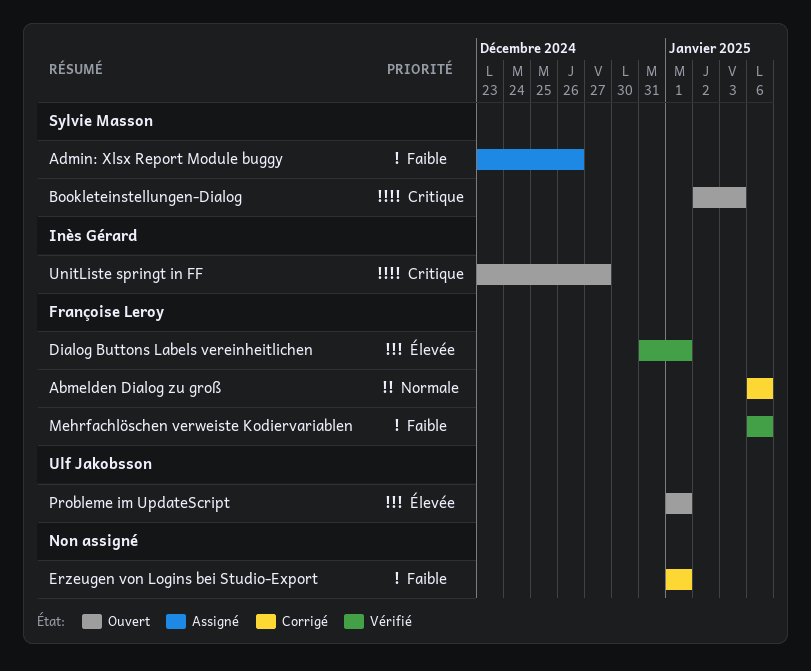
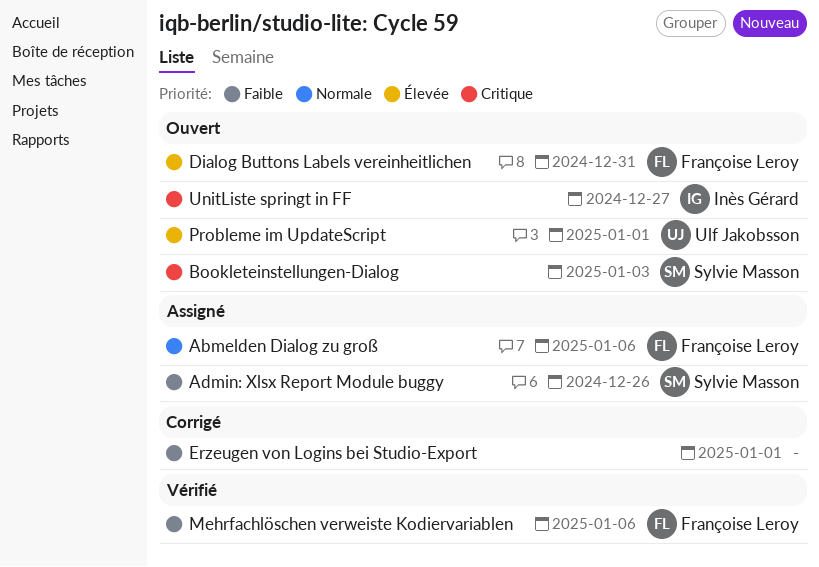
Abmelden Dialog zu groß, status: Corrigé -> Assigné
Dialog Buttons Labels vereinheitlichen, status: Vérifié -> Ouvert
Dialog Buttons Labels vereinheitlichen, due: Jan 1 -> Dec 31

